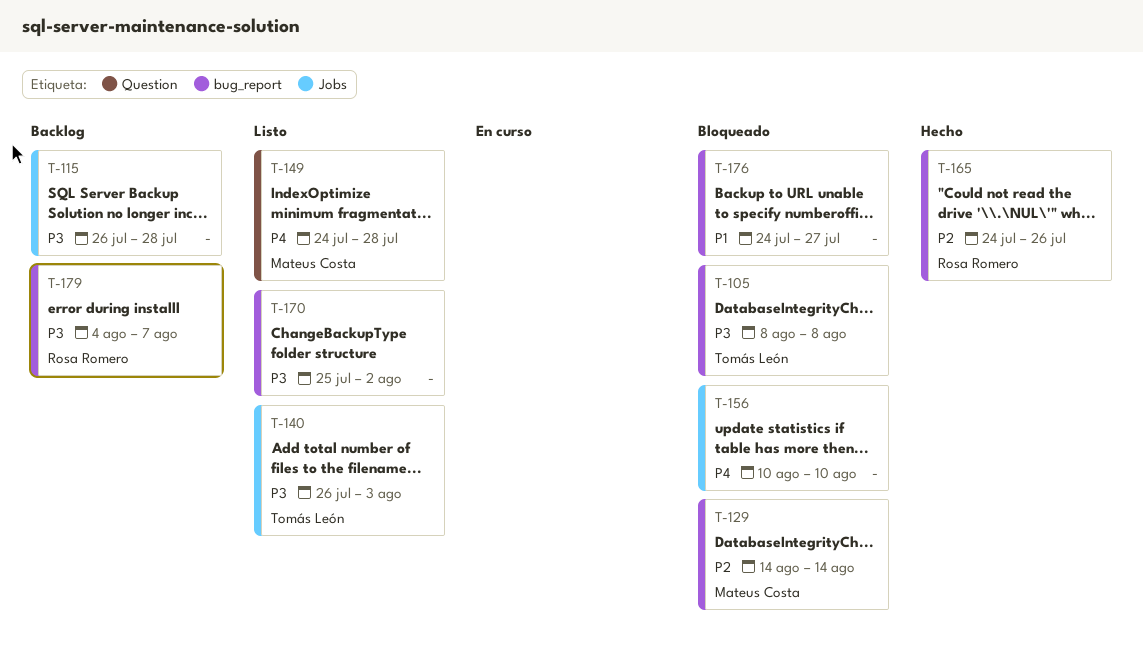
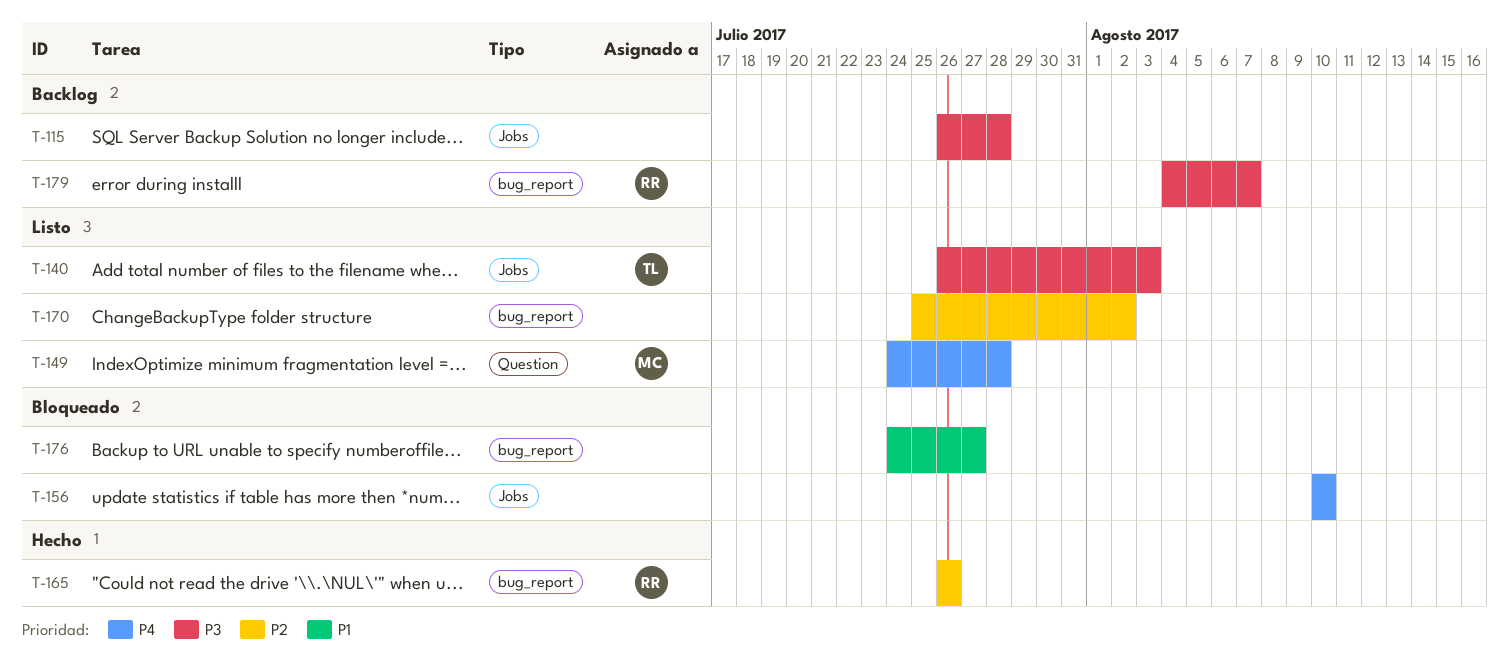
T-105: present -> none
T-129: present -> none
T-165, start: Jul 24 -> Jul 26
T-170, priority: P3 -> P2

